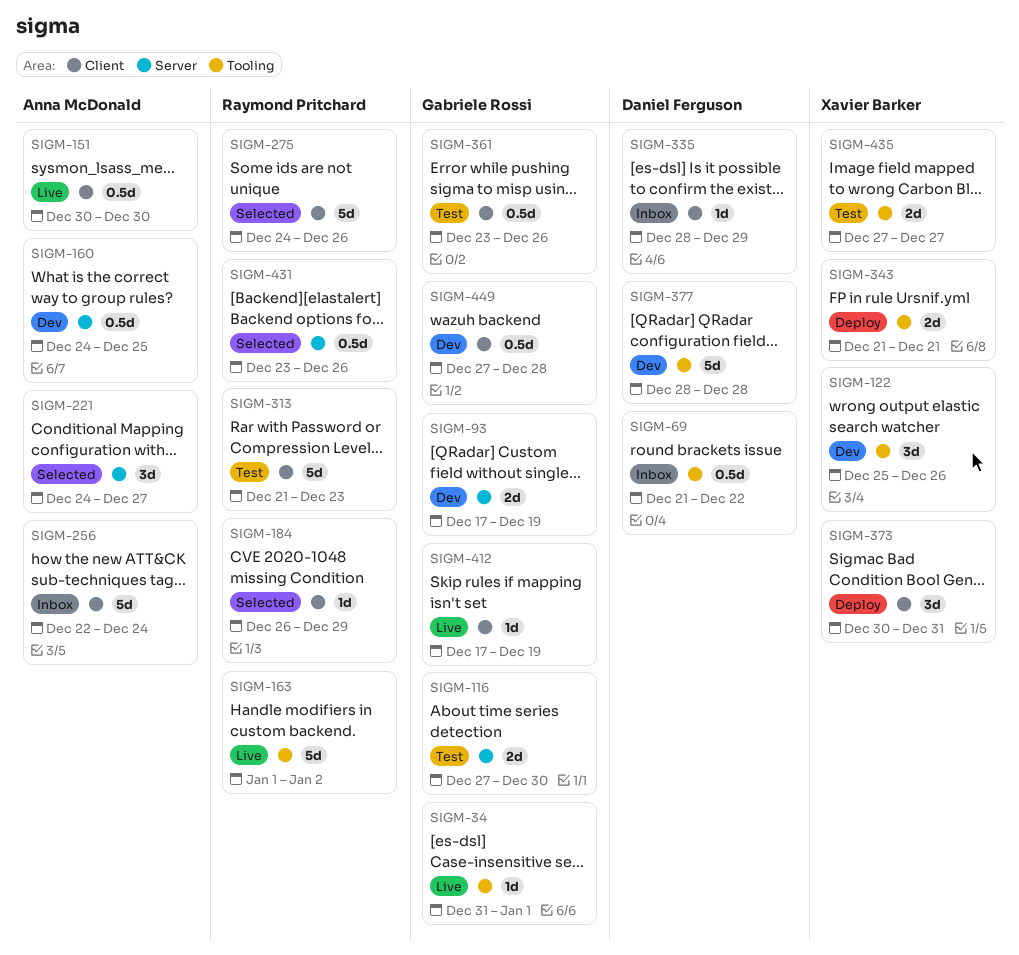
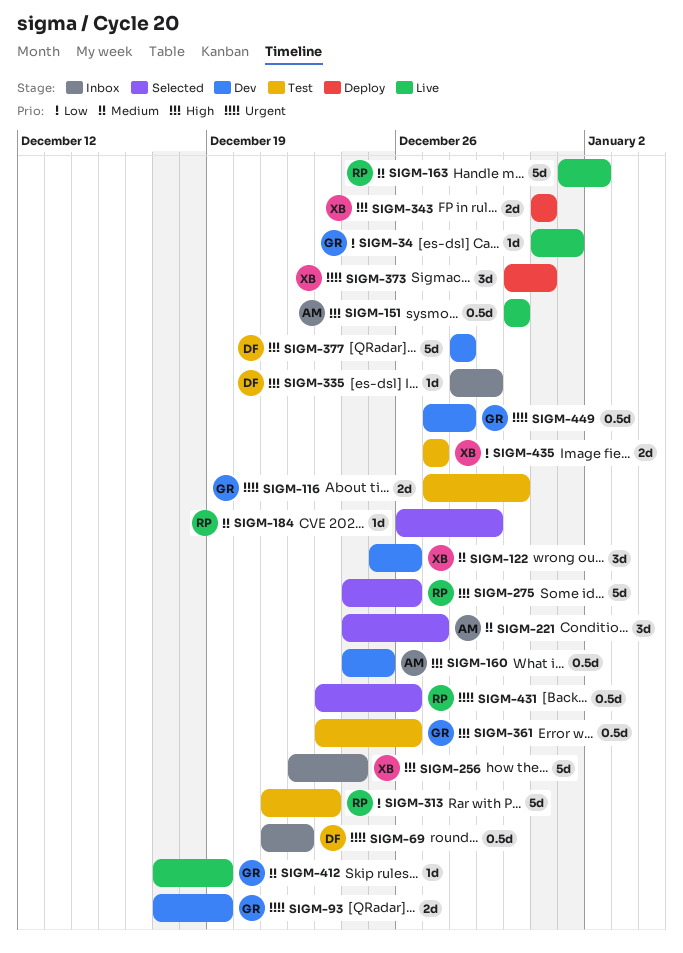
SIGM-256, owner: Anna McDonald -> Xavier Barker
SIGM-343, start: Dec 21 -> Dec 31
SIGM-343, due: Dec 21 -> Dec 31

